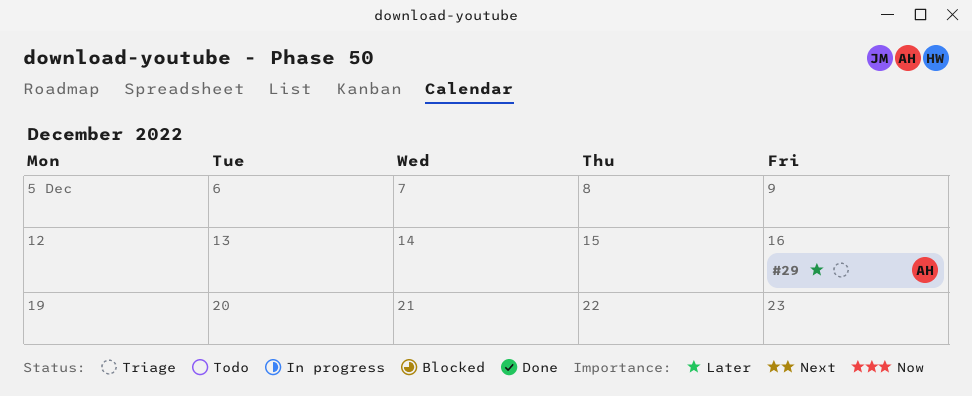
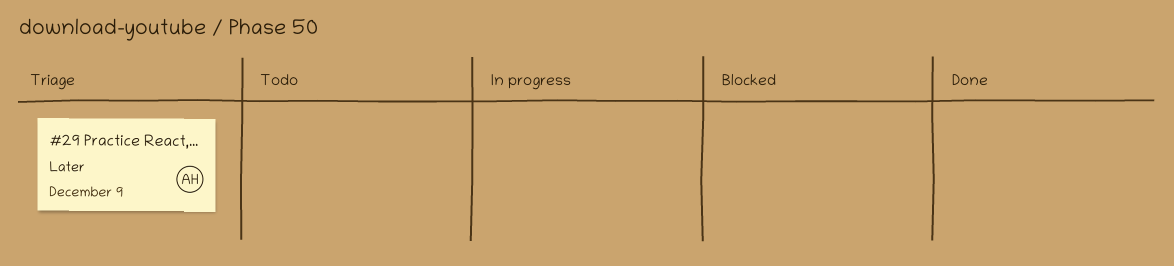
#29, due: Dec 16 -> Dec 9

